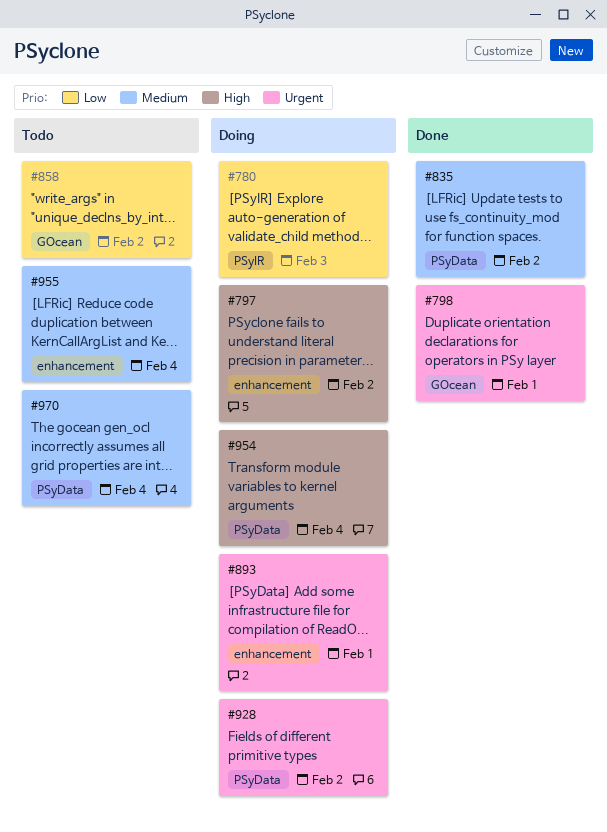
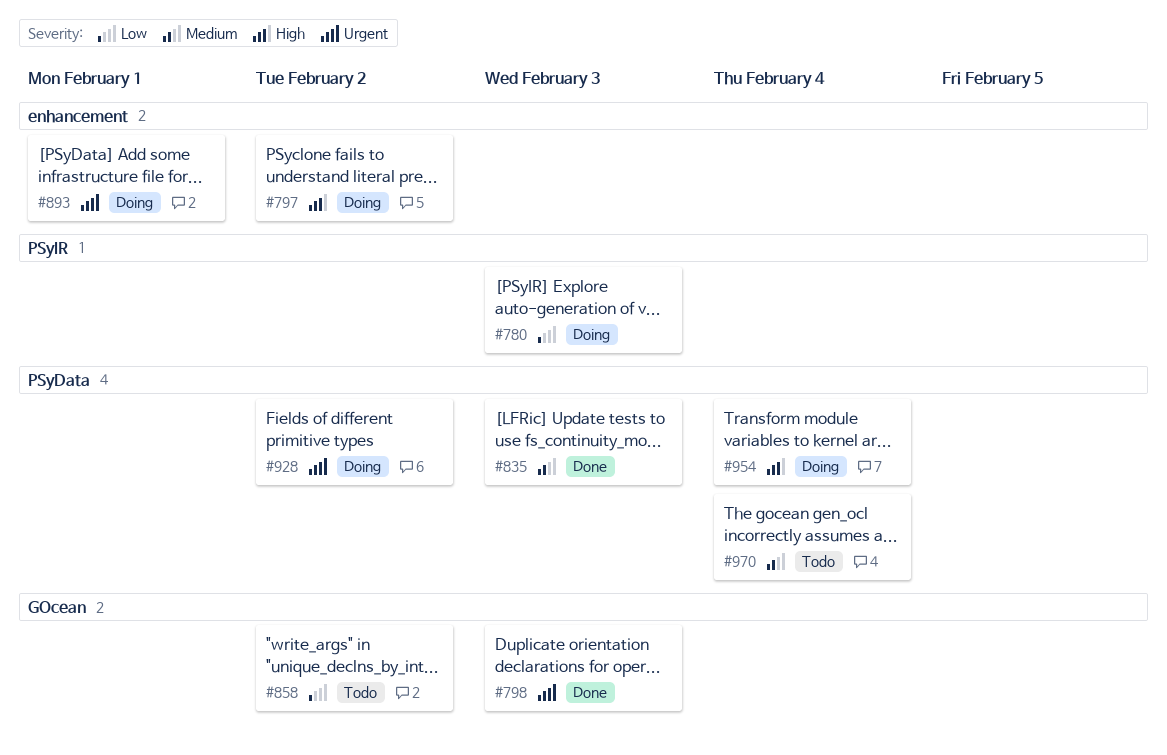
#798, due: Feb 1 -> Feb 3
#835, due: Feb 2 -> Feb 3
#955: present -> none

